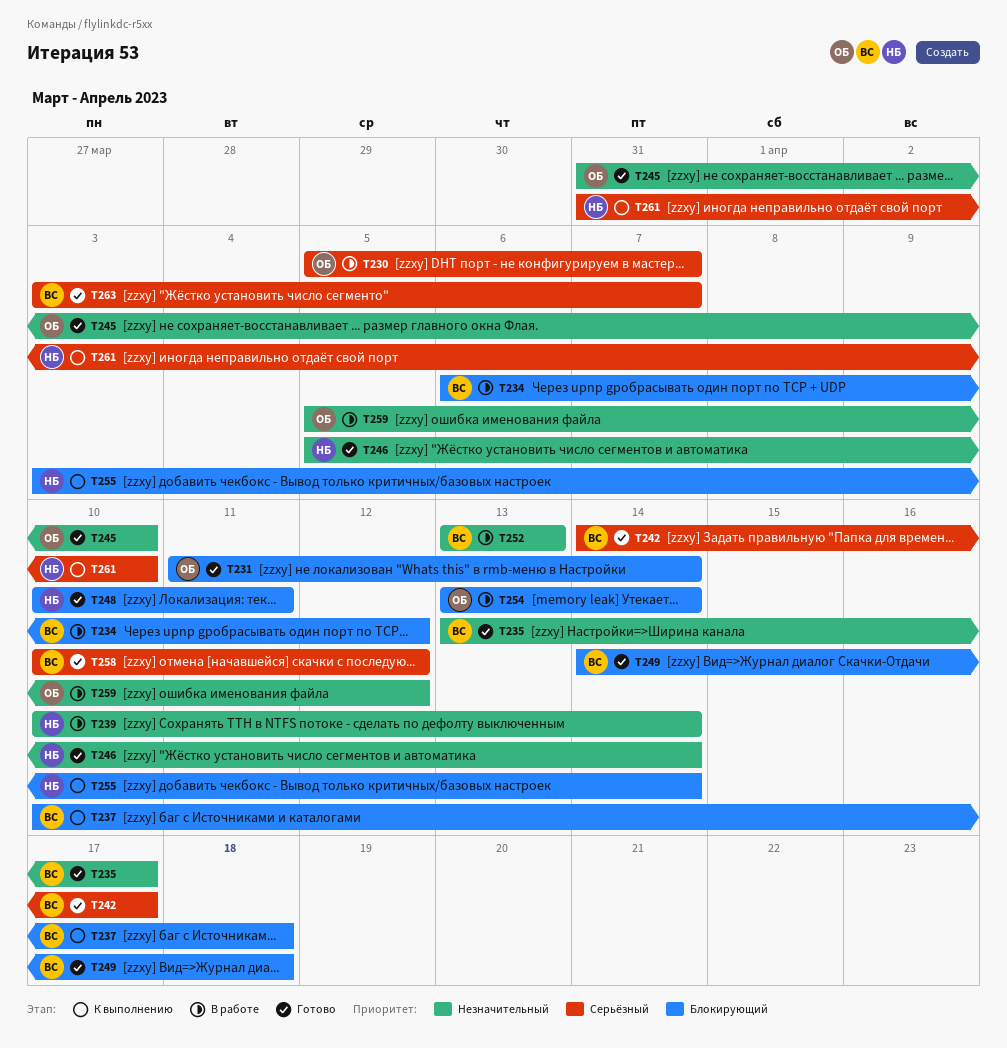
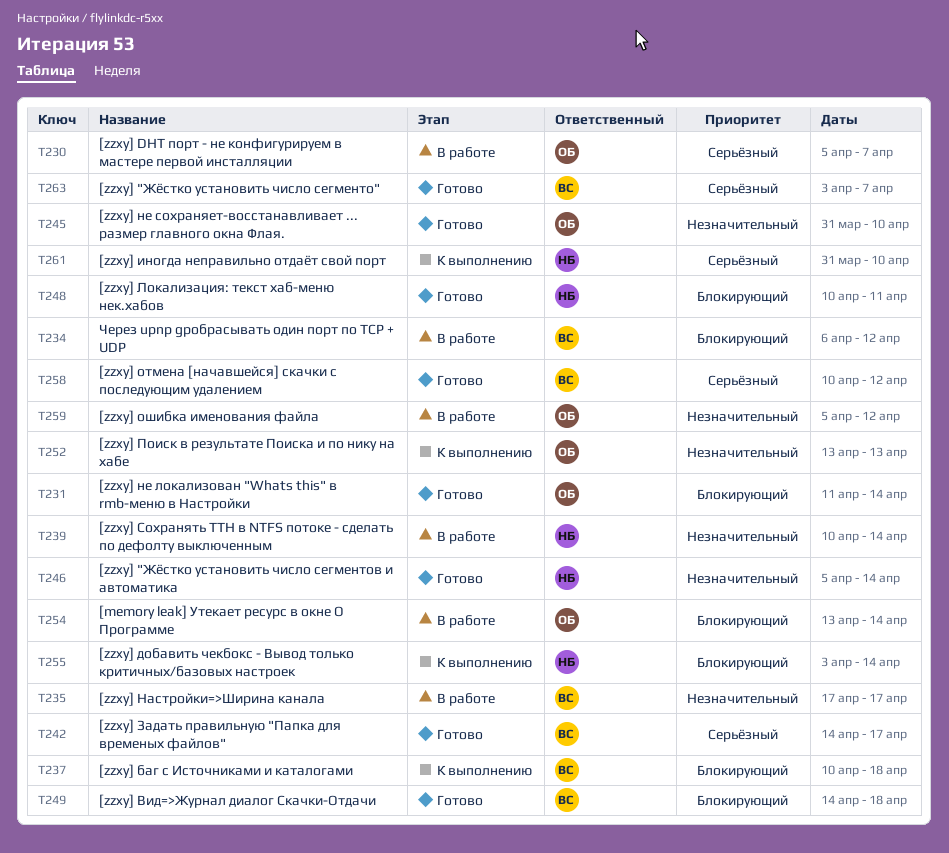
T235, status: Готово -> В работе
T235, start: Apr 13 -> Apr 17
T252, status: В работе -> К выполнению
T252, owner: ВС -> ОБ

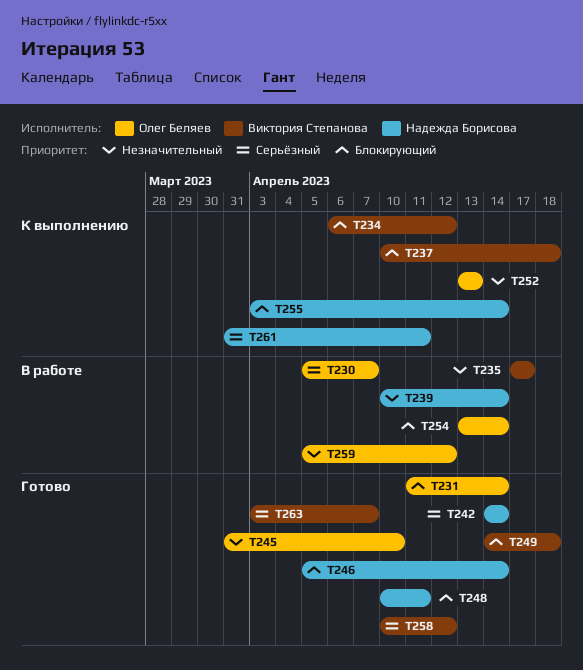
T234, status: В работе -> К выполнению
T242, owner: Виктория Степанова -> Надежда Борисова
T242, due: Apr 17 -> Apr 14
T246, priority: Незначительный -> Блокирующий
T261, due: Apr 10 -> Apr 11

